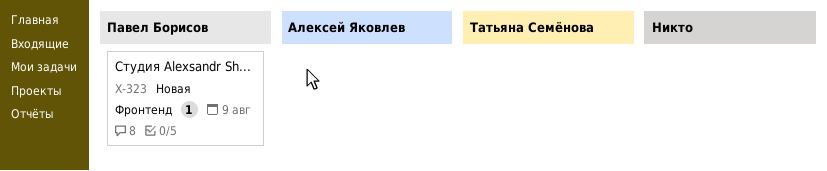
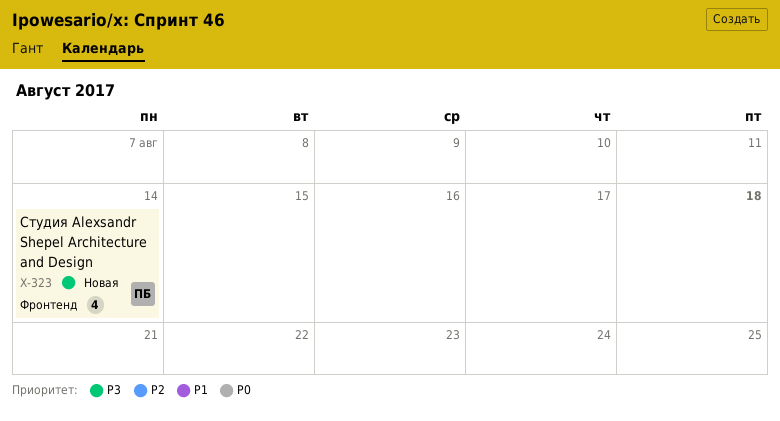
X-323, estimate: 1 -> 4
X-323, due: Aug 9 -> Aug 14

